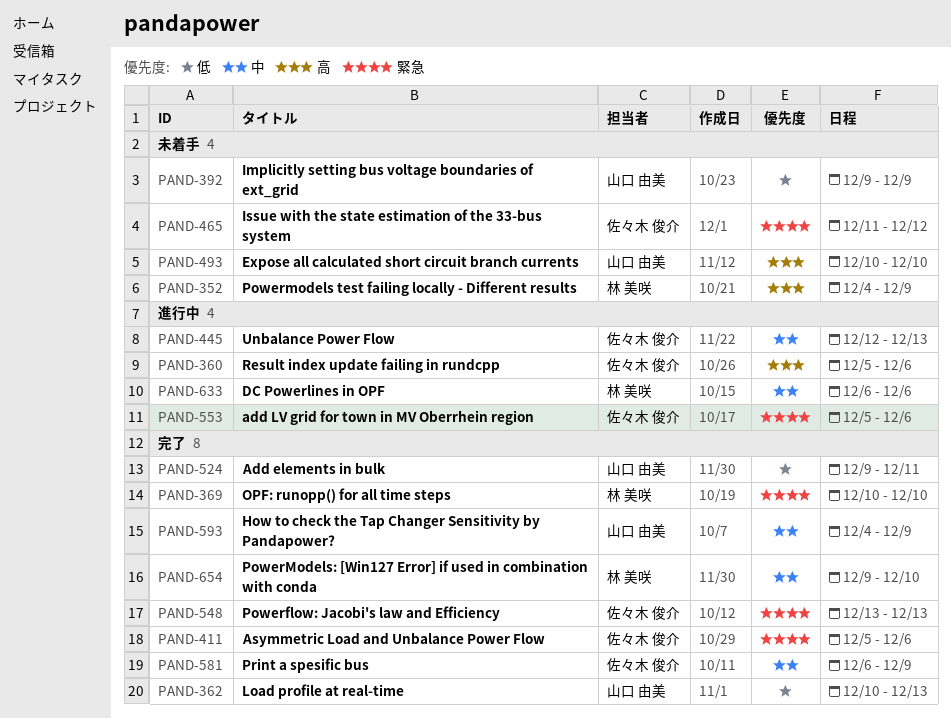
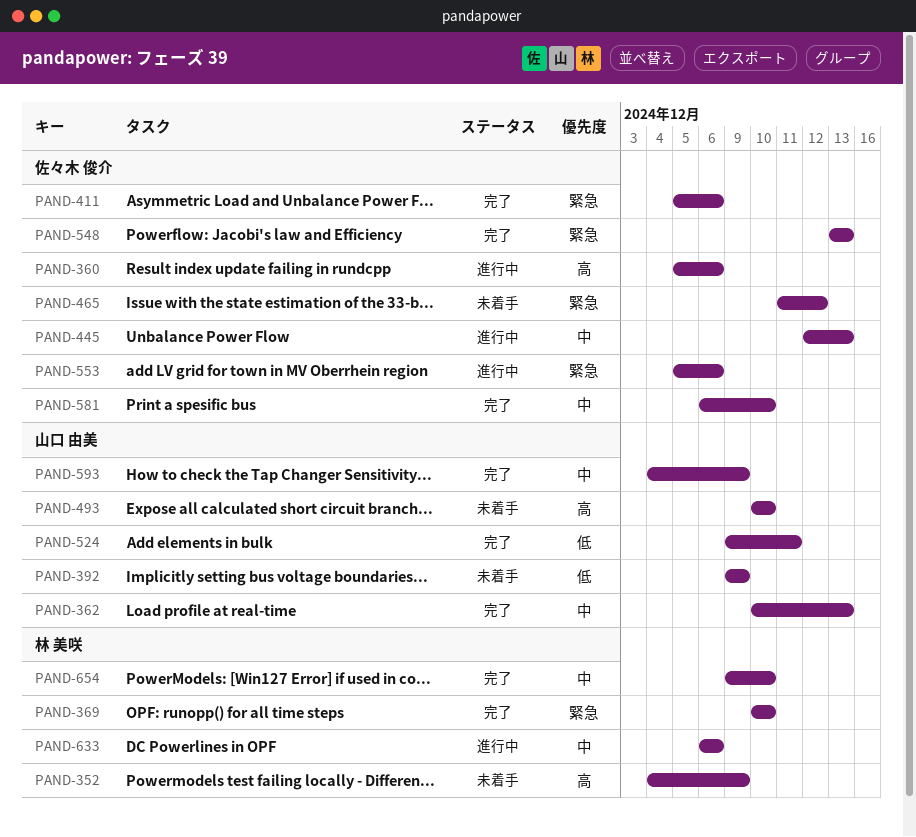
PAND-362, priority: 低 -> 中
PAND-581, due: Dec 9 -> Dec 10

